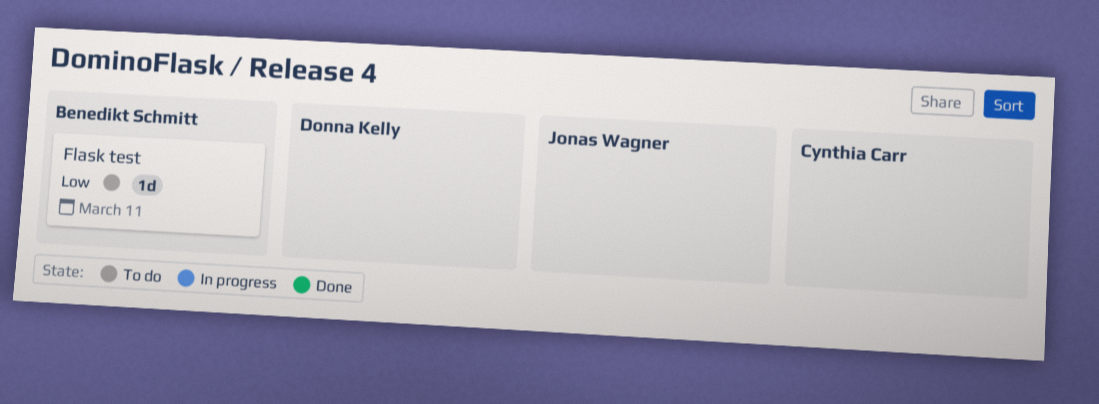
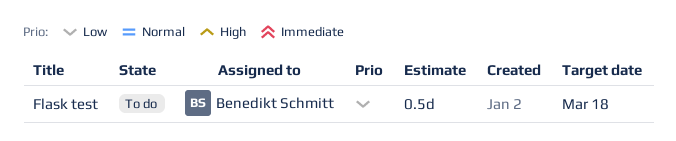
Flask test, estimate: 1d -> 0.5d
Flask test, due: Mar 11 -> Mar 18

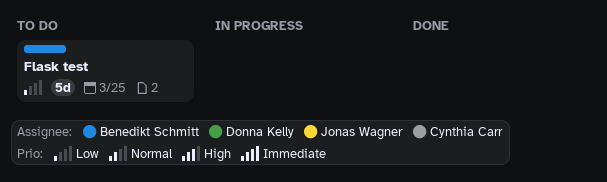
Flask test, estimate: 0.5d -> 5d
Flask test, due: Mar 18 -> Mar 25

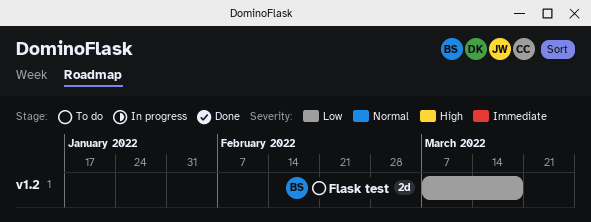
Flask test, estimate: 5d -> 2d
Flask test, due: Mar 25 -> Mar 18

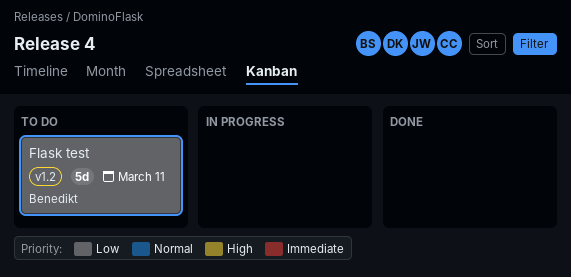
Flask test, estimate: 2d -> 5d
Flask test, due: Mar 18 -> Mar 11

